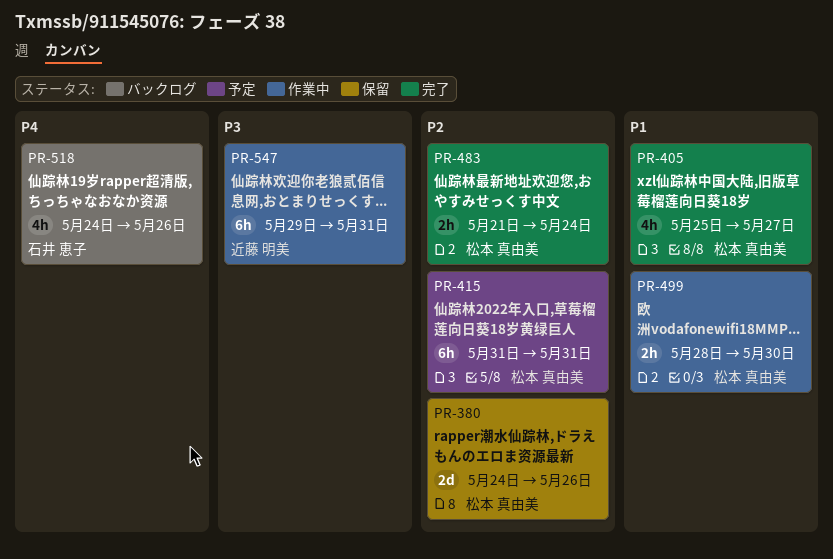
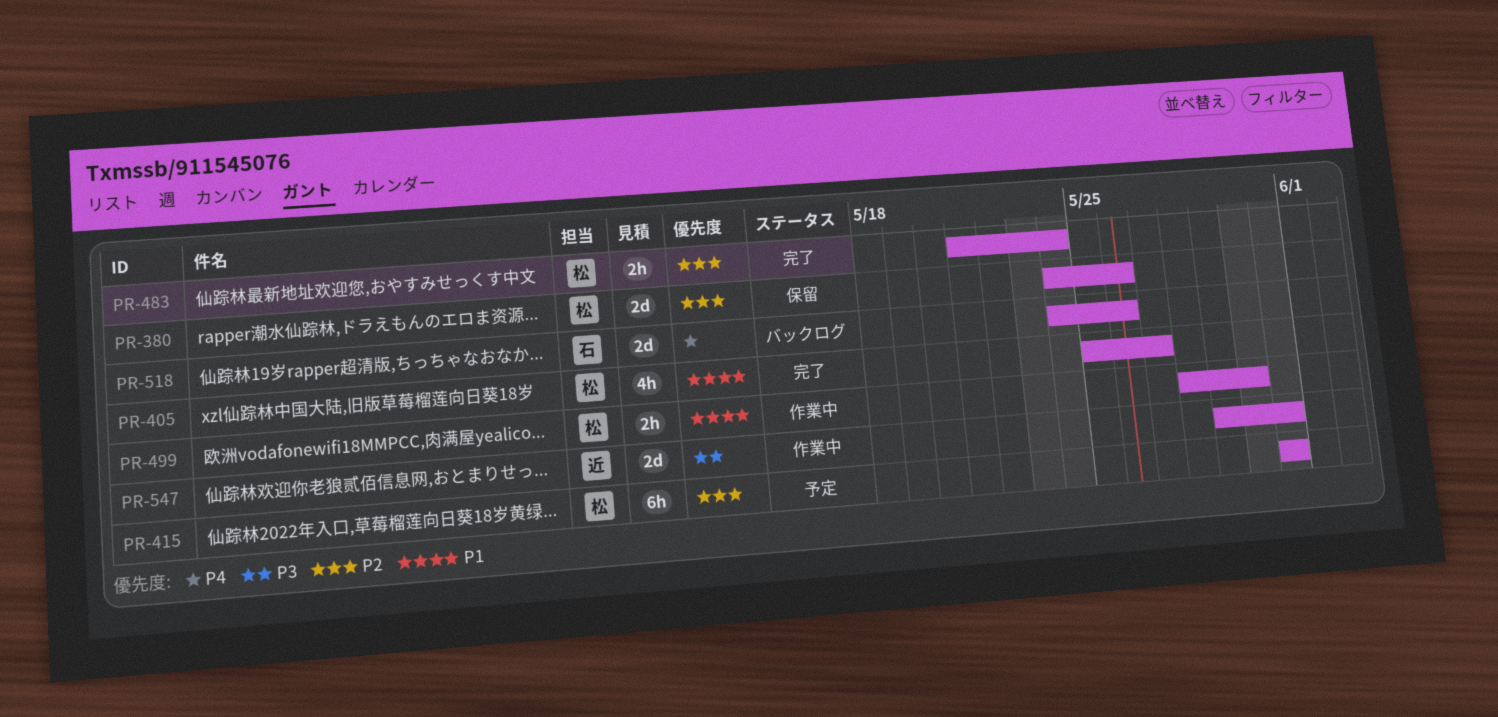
PR-518, estimate: 4h -> 2d
PR-547, estimate: 6h -> 2d

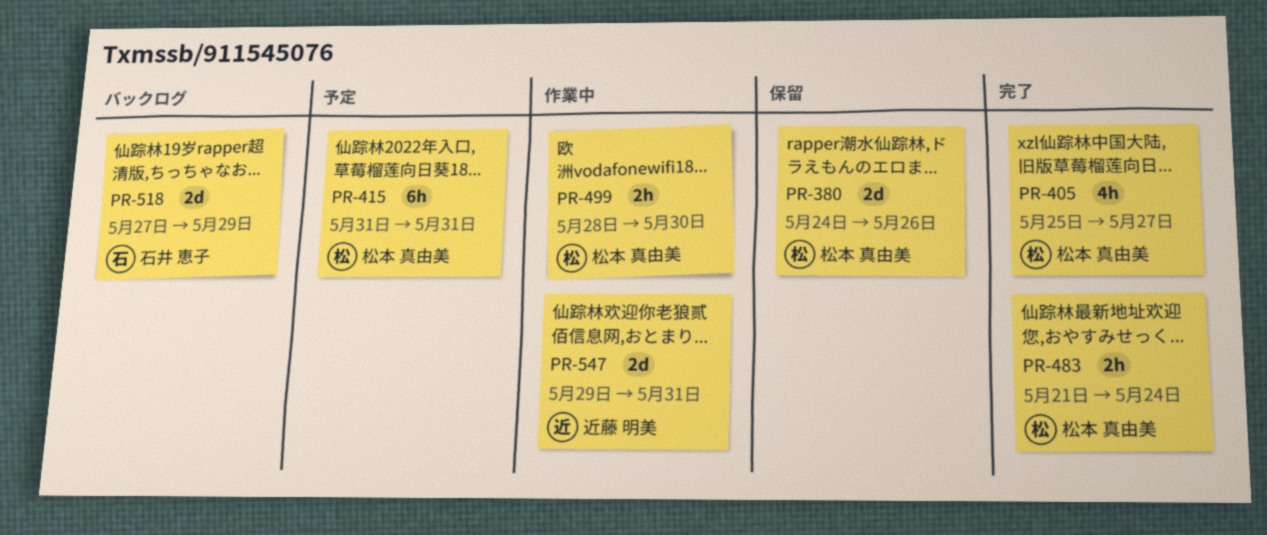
PR-518, start: May 24 -> May 27
PR-518, due: May 26 -> May 29

